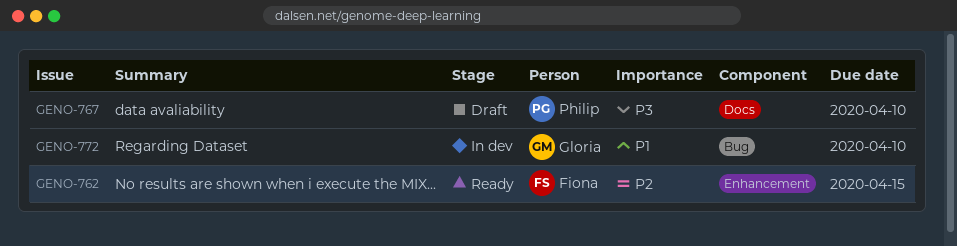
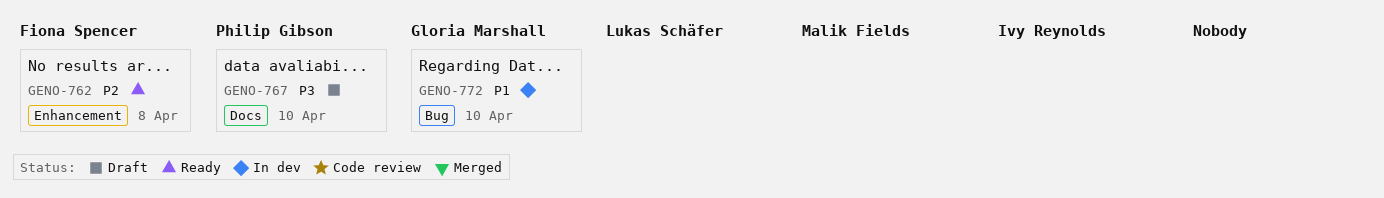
GENO-762, due: Apr 15 -> Apr 8

